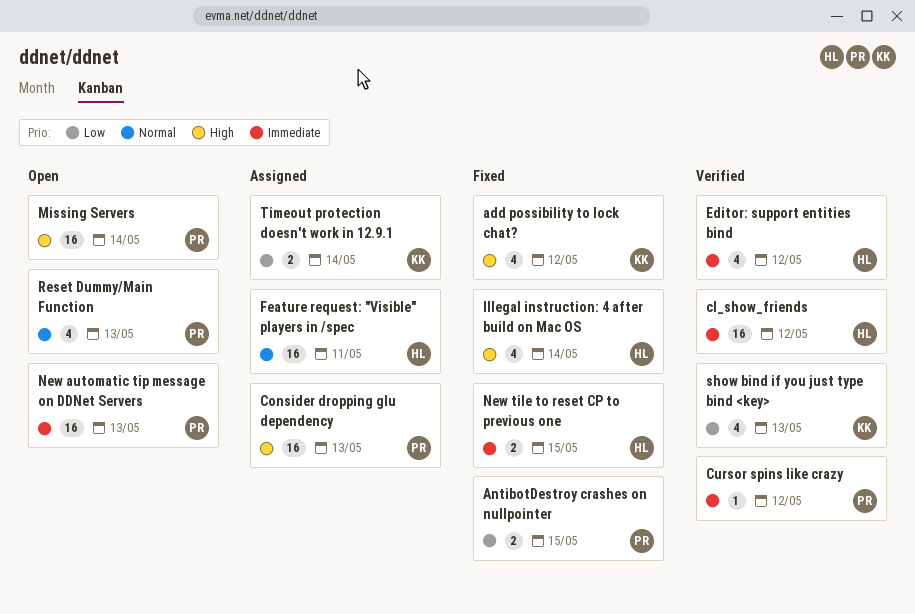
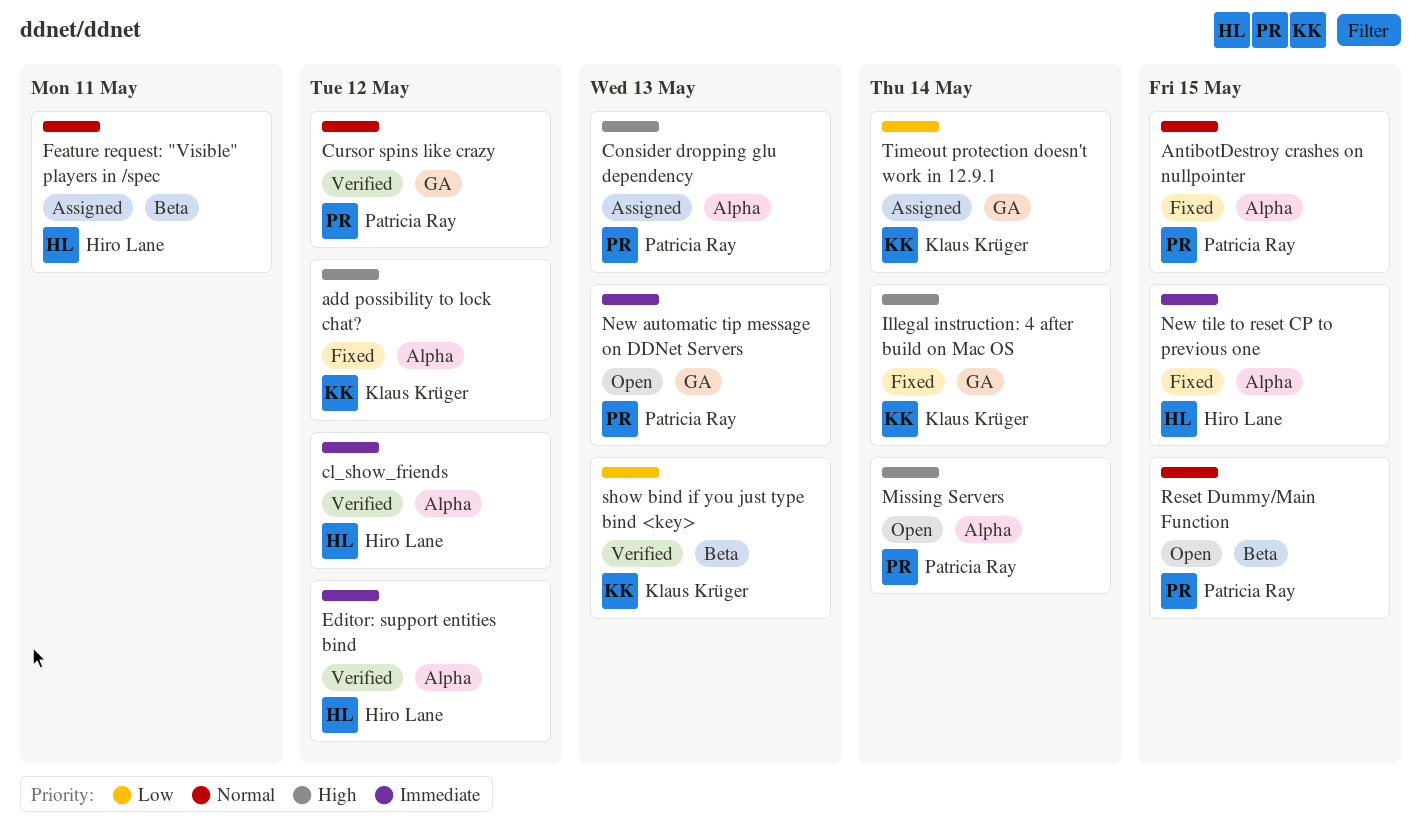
AntibotDestroy crashes on nullpointer, priority: Low -> Normal
Cursor spins like crazy, priority: Immediate -> Normal
Illegal instruction: 4 after build on Mac OS, owner: Hiro Lane -> Klaus Krüger
Reset Dummy/Main Function, due: May 13 -> May 15

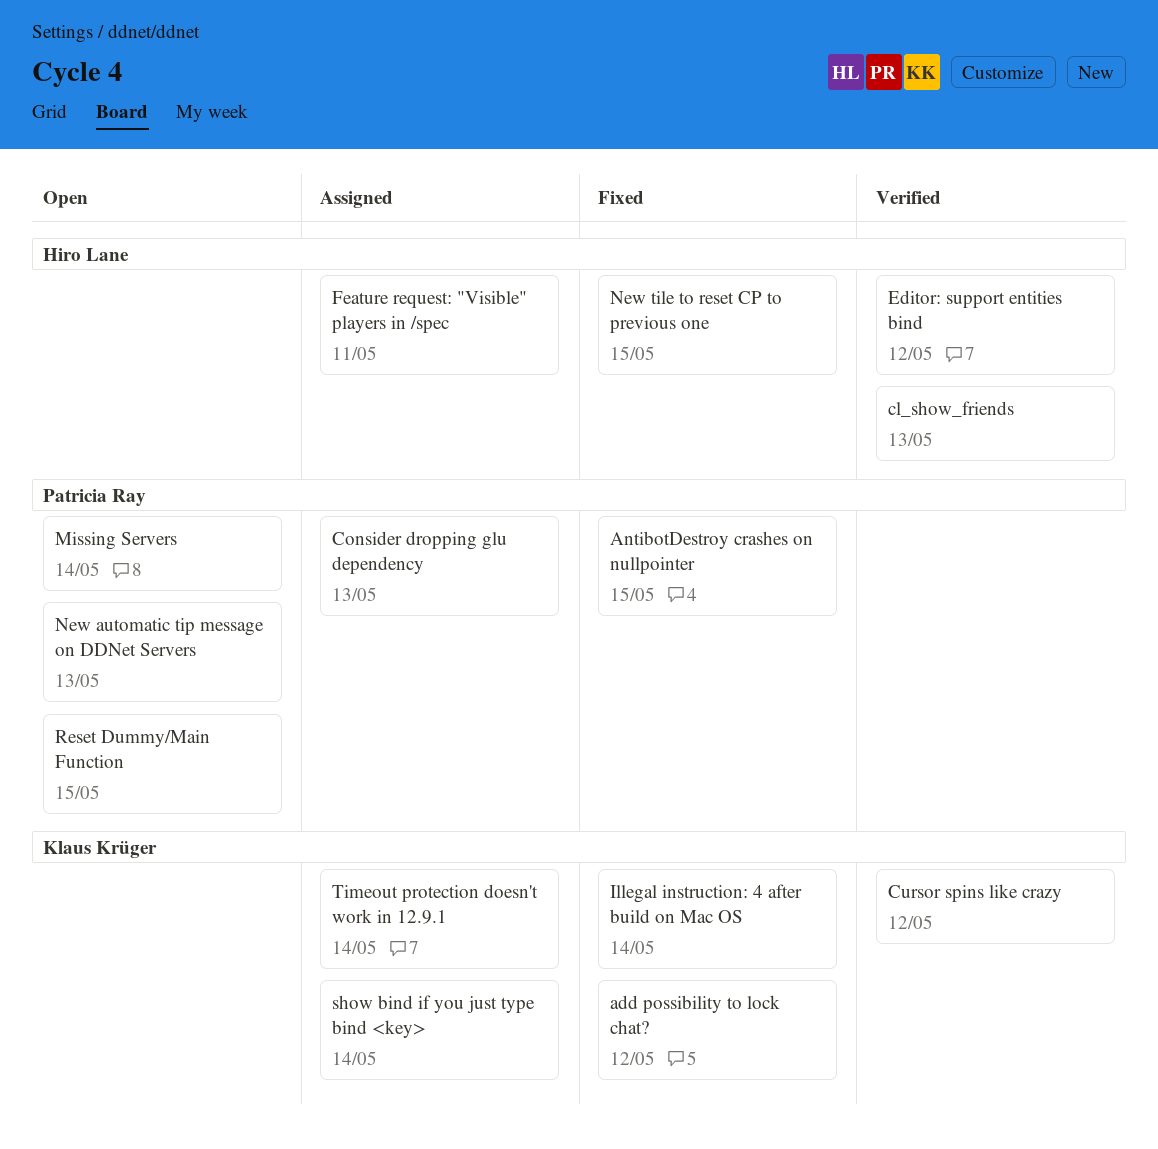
cl_show_friends, due: May 12 -> May 13
Cursor spins like crazy, owner: Patricia Ray -> Klaus Krüger
show bind if you just type bind <key>, status: Verified -> Assigned
show bind if you just type bind <key>, due: May 13 -> May 14

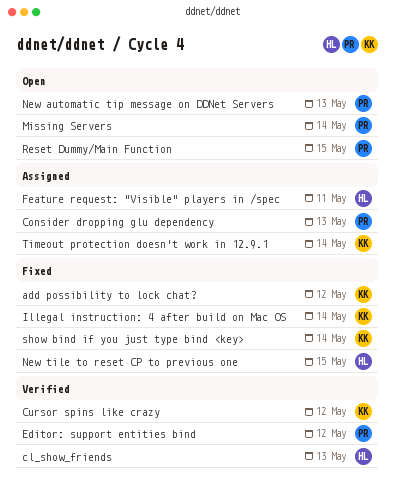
AntibotDestroy crashes on nullpointer: present -> none
Editor: support entities bind, owner: Hiro Lane -> Patricia Ray
show bind if you just type bind <key>, status: Assigned -> Fixed

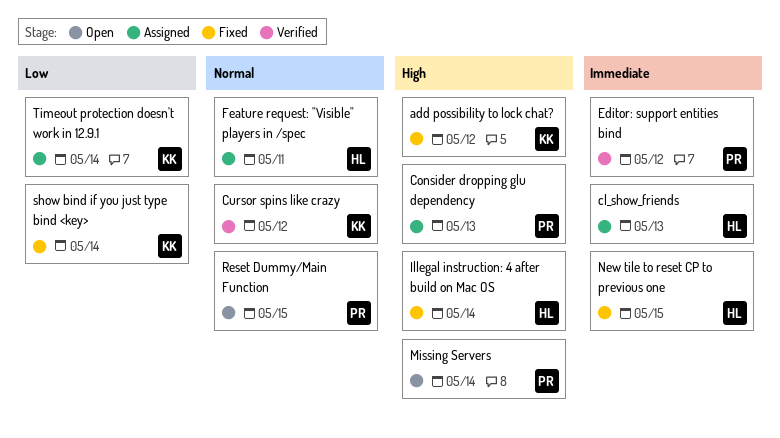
cl_show_friends, status: Verified -> Assigned
Illegal instruction: 4 after build on Mac OS, owner: KK -> HL
New automatic tip message on DDNet Servers: present -> none

